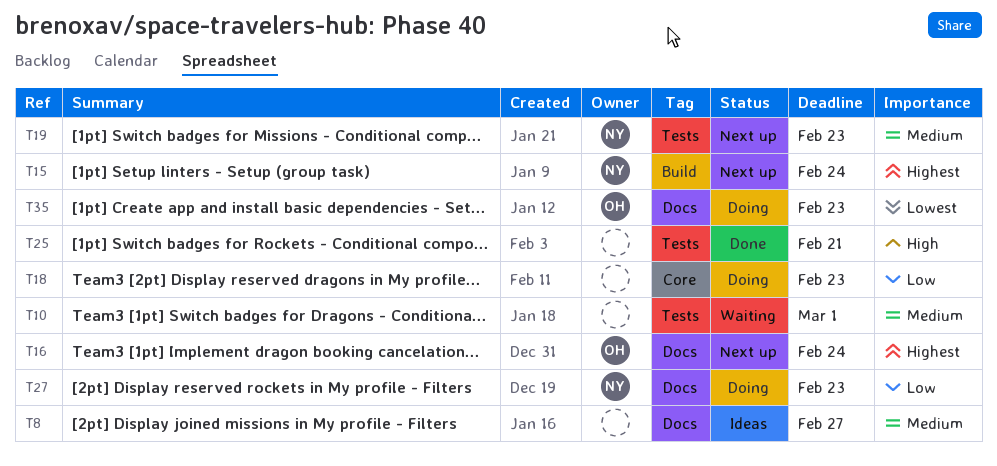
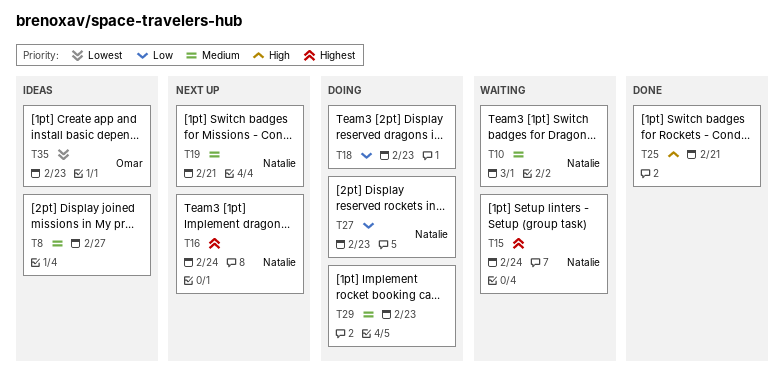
T10, owner: none -> Natalie
T15, status: Next up -> Waiting
T16, owner: Omar -> Natalie
T19, due: Feb 23 -> Feb 21
T29: none -> present
T35, status: Doing -> Ideas

